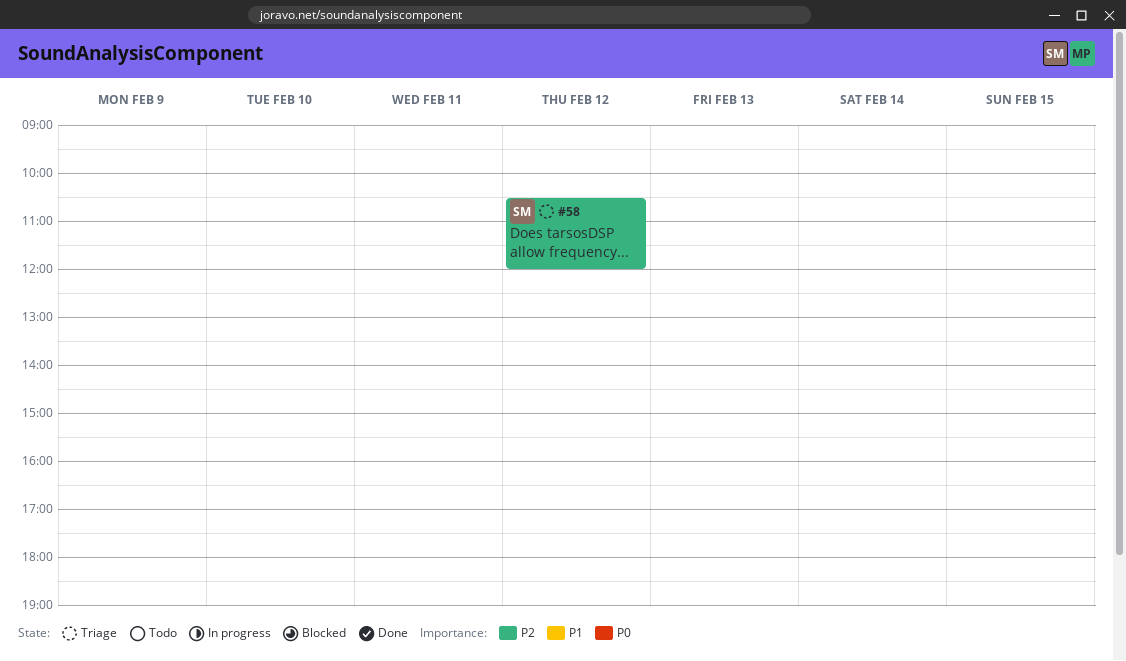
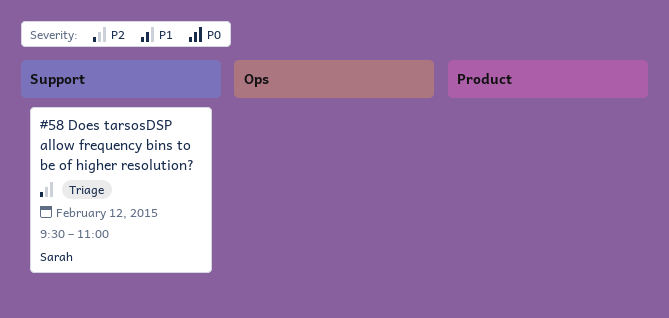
#58, begins: 10:30 -> 09:30
#58, ends: 12:00 -> 11:00

